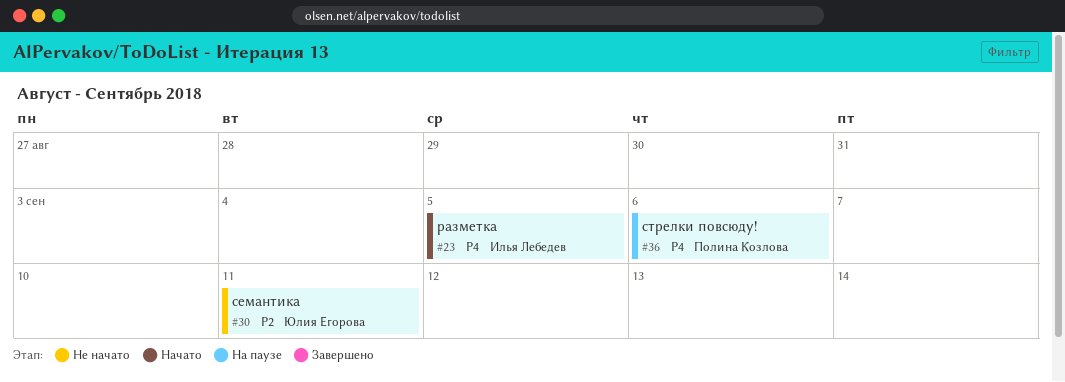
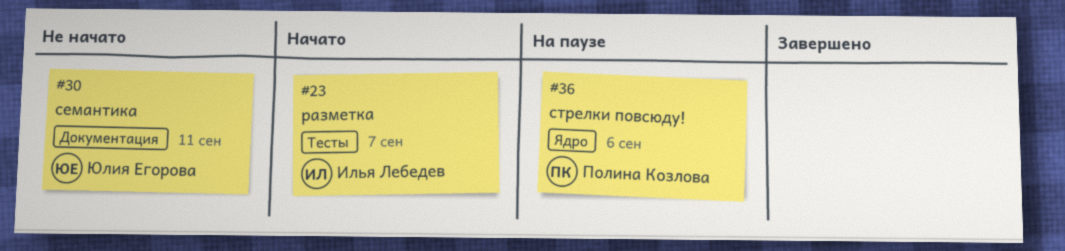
#23, due: Sep 5 -> Sep 7

